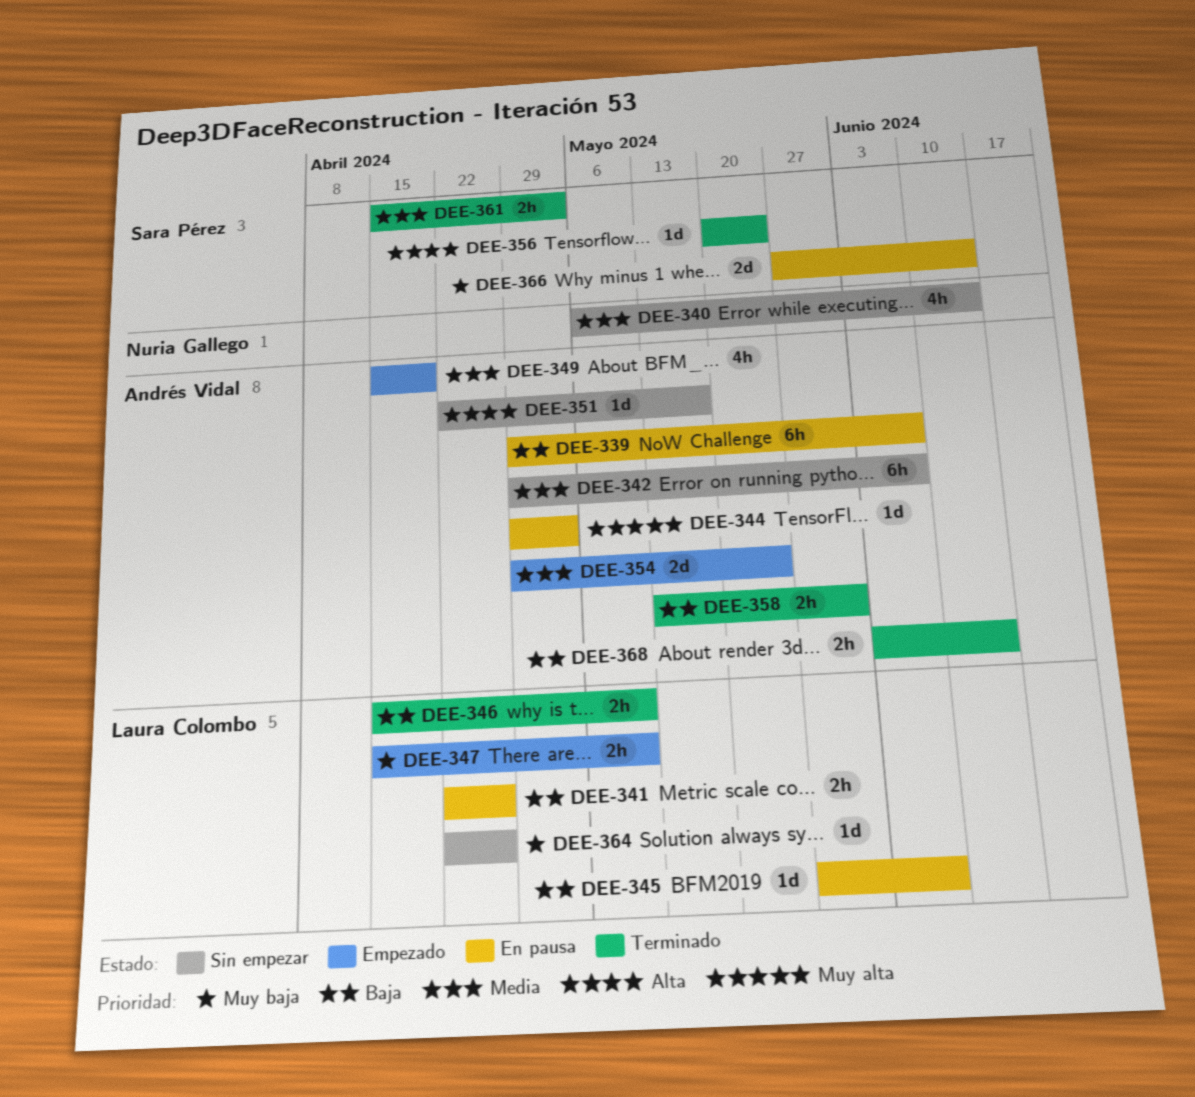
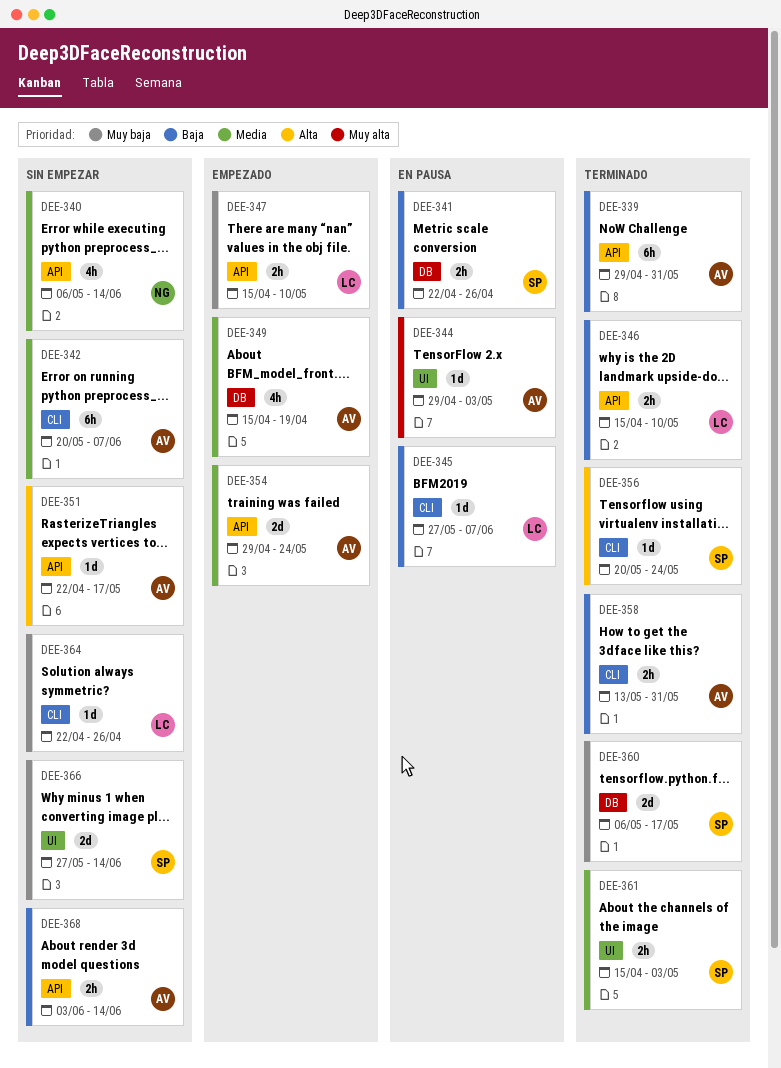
DEE-339, status: En pausa -> Terminado
DEE-339, due: Jun 7 -> May 31
DEE-341, owner: Laura Colombo -> Sara Pérez
DEE-342, start: Apr 29 -> May 20
DEE-360: none -> present
DEE-366, status: En pausa -> Sin empezar
DEE-368, status: Terminado -> Sin empezar

